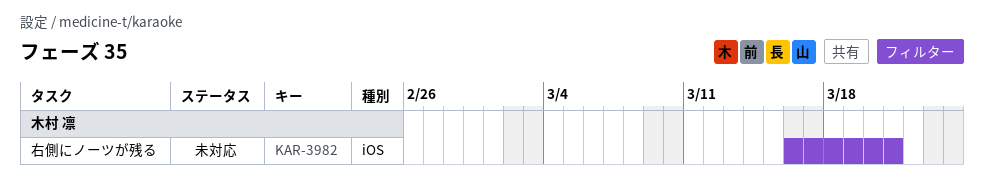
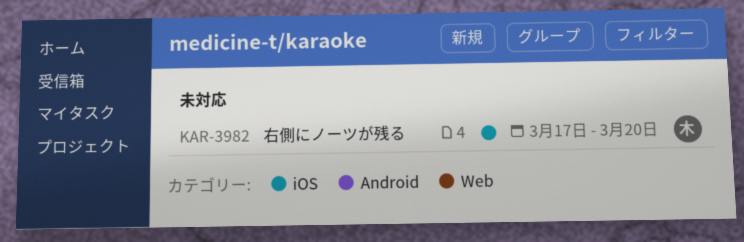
KAR-3982, start: Mar 16 -> Mar 17
KAR-3982, due: Mar 21 -> Mar 20

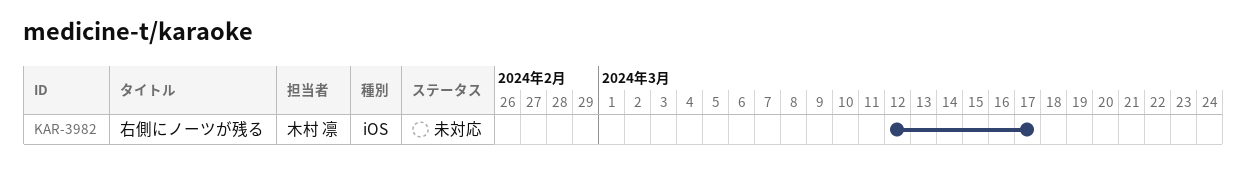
KAR-3982, start: Mar 17 -> Mar 12
KAR-3982, due: Mar 20 -> Mar 17

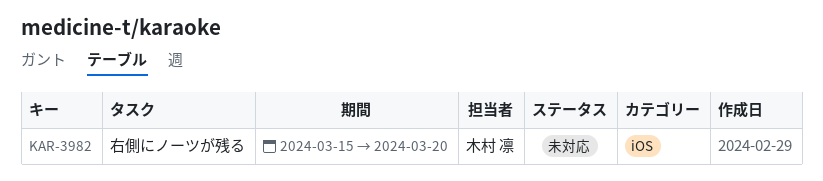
KAR-3982, start: Mar 12 -> Mar 15
KAR-3982, due: Mar 17 -> Mar 20

